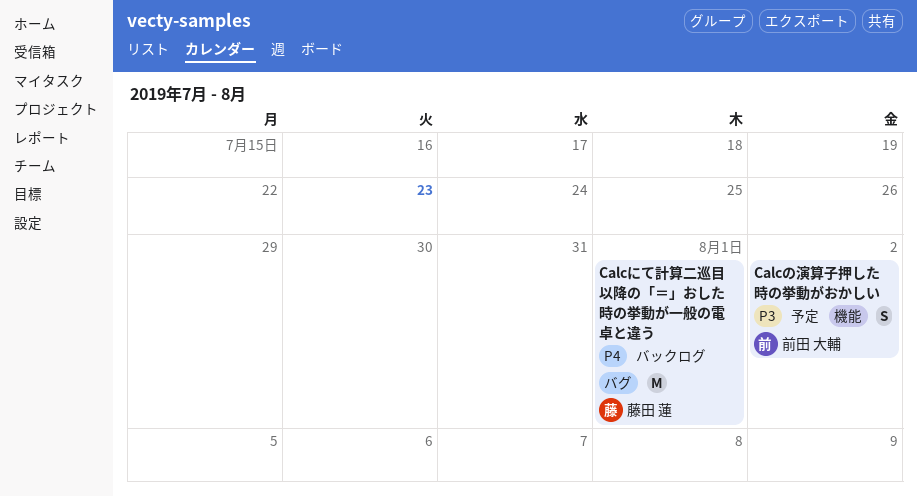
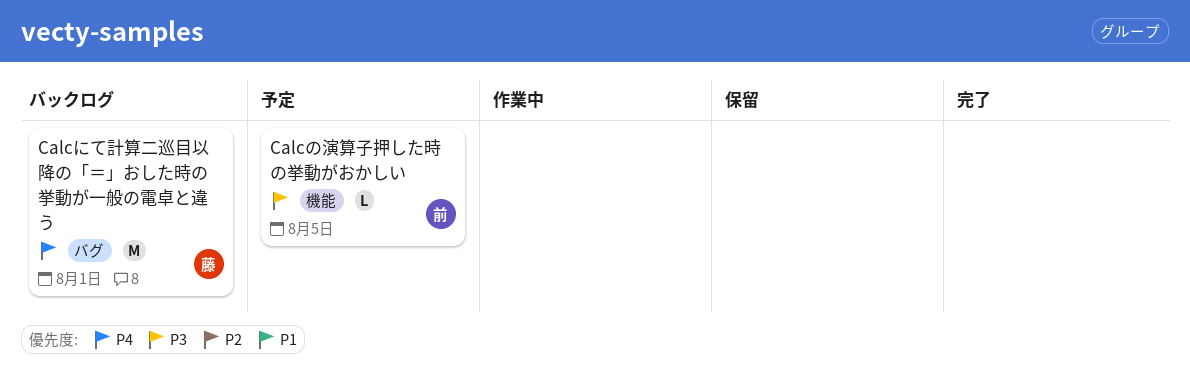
Calcの演算子押した時の挙動がおかしい, estimate: S -> L
Calcの演算子押した時の挙動がおかしい, due: Aug 2 -> Aug 5

